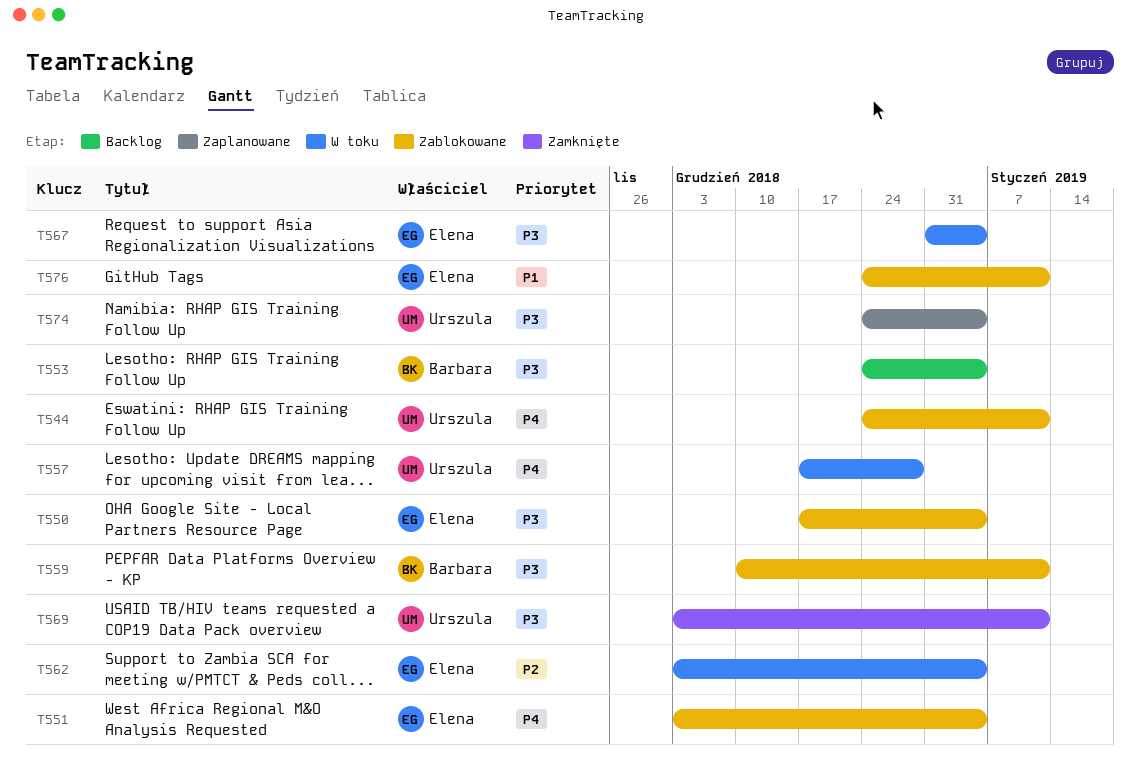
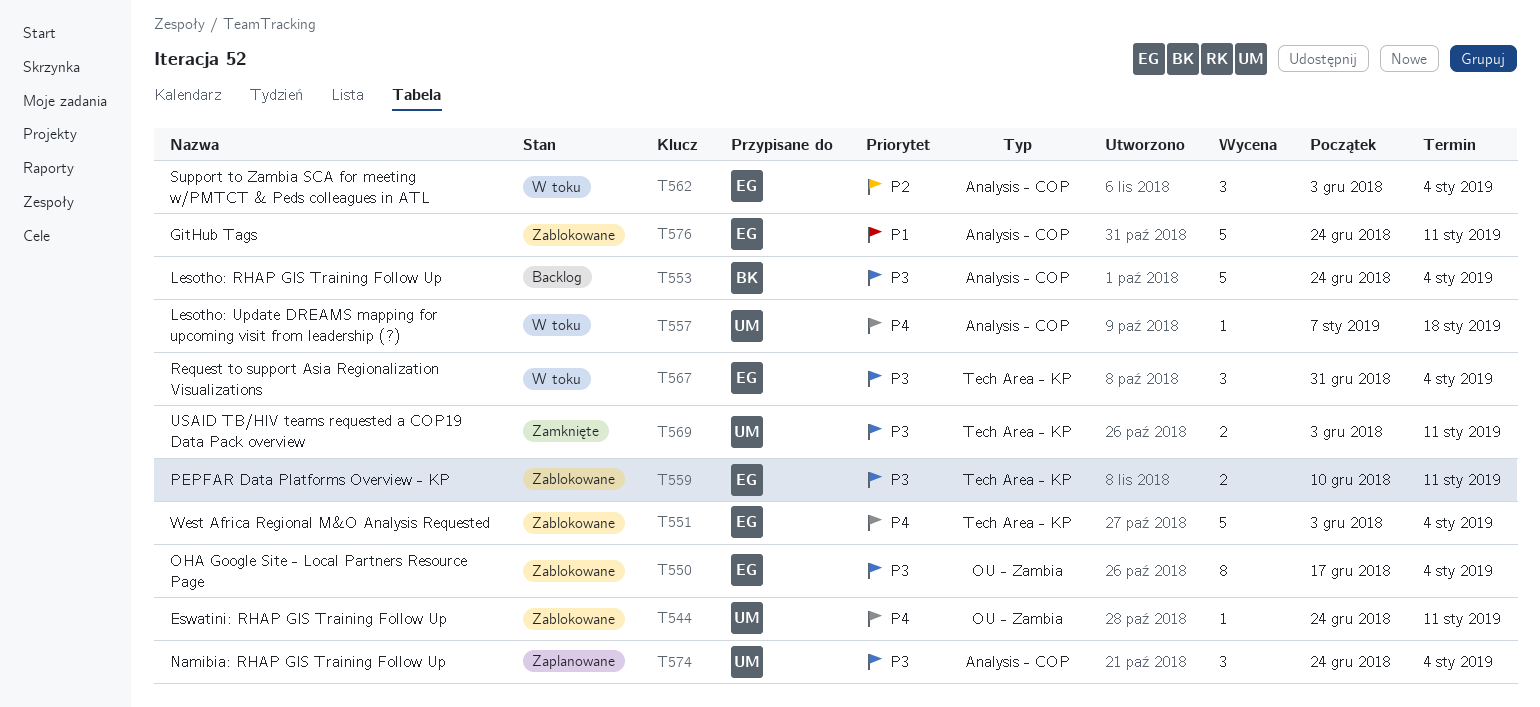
T557, start: Dec 17 -> Jan 7
T557, due: Dec 28 -> Jan 18
T559, owner: Barbara -> Elena

